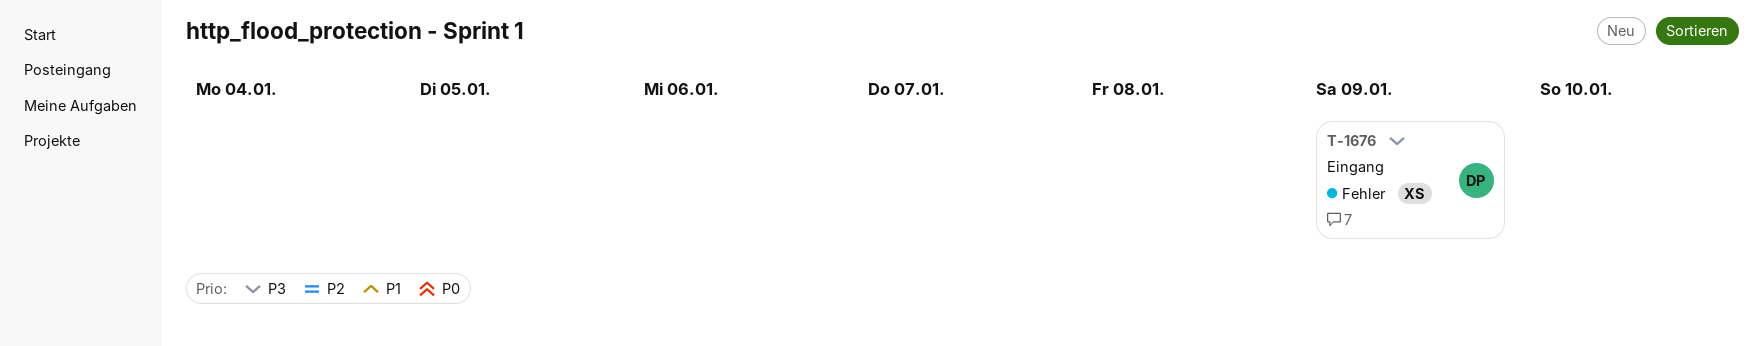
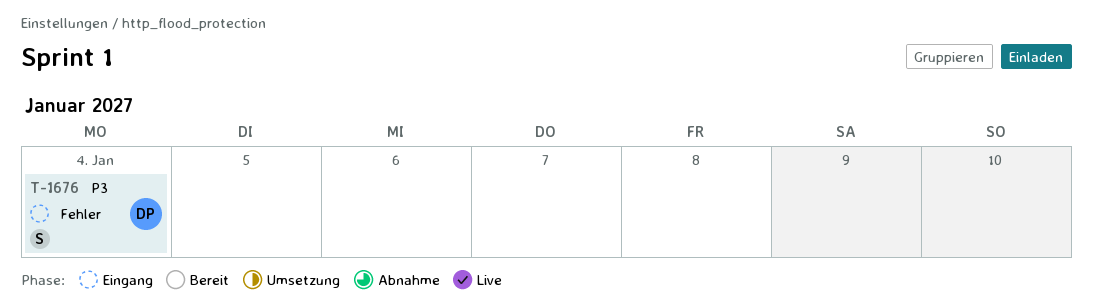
T-1676, estimate: XS -> S
T-1676, due: Jan 9 -> Jan 4

